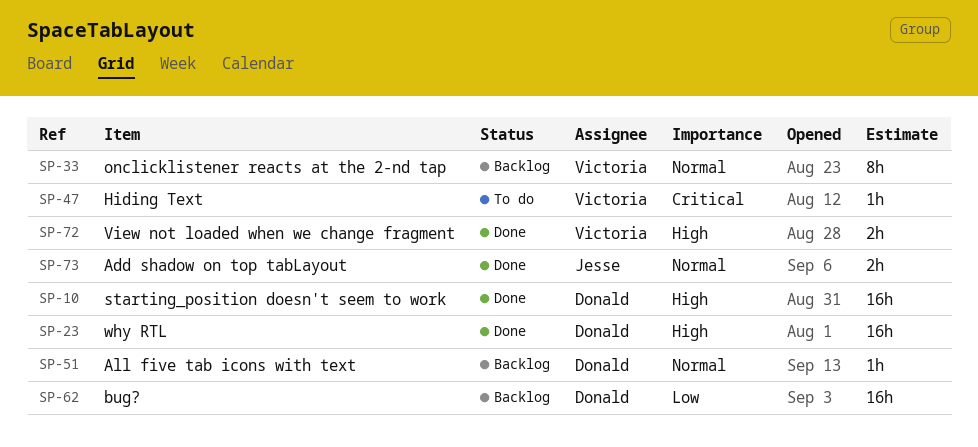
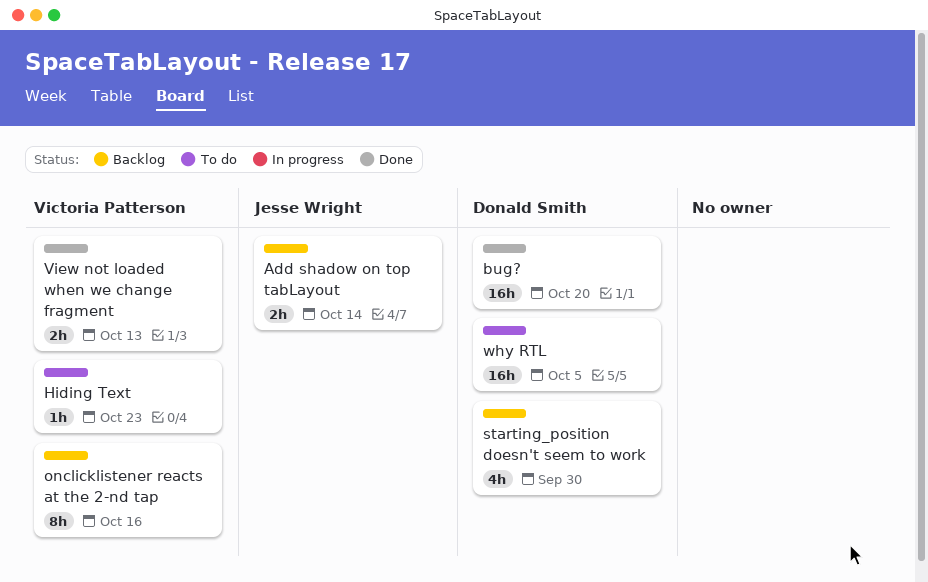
Add shadow on top tabLayout, status: Done -> Backlog
All five tab icons with text: present -> none
bug?, status: Backlog -> Done
starting_position doesn't seem to work, status: Done -> Backlog
starting_position doesn't seem to work, estimate: 16h -> 4h
why RTL, status: Done -> To do

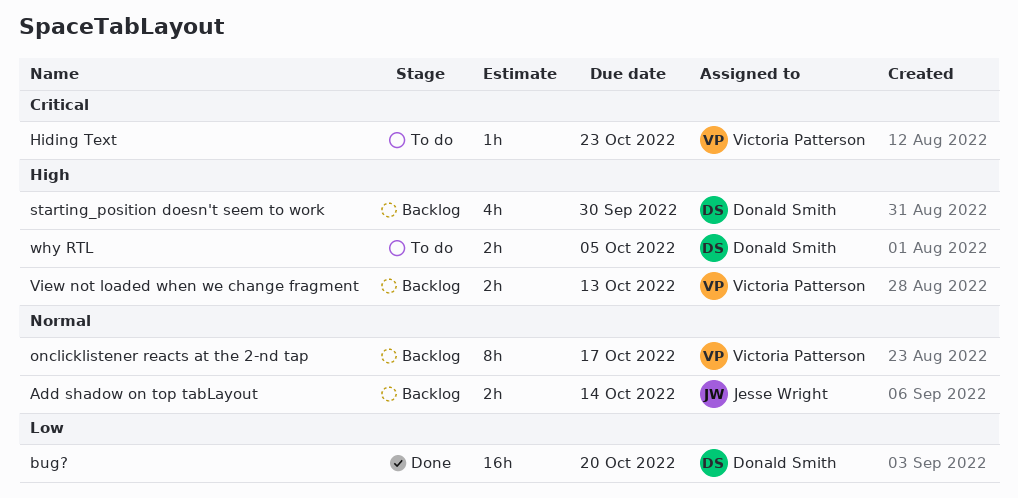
onclicklistener reacts at the 2-nd tap, due: Oct 16 -> Oct 17
View not loaded when we change fragment, status: Done -> Backlog
why RTL, estimate: 16h -> 2h

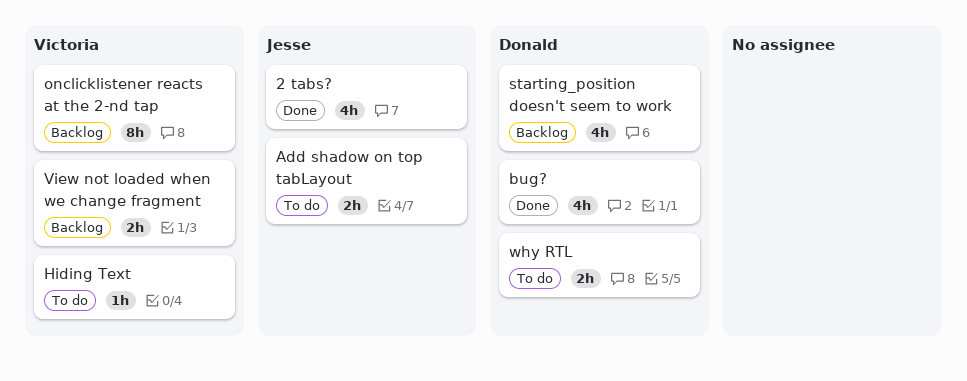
2 tabs?: none -> present
Add shadow on top tabLayout, status: Backlog -> To do
bug?, estimate: 16h -> 4h

